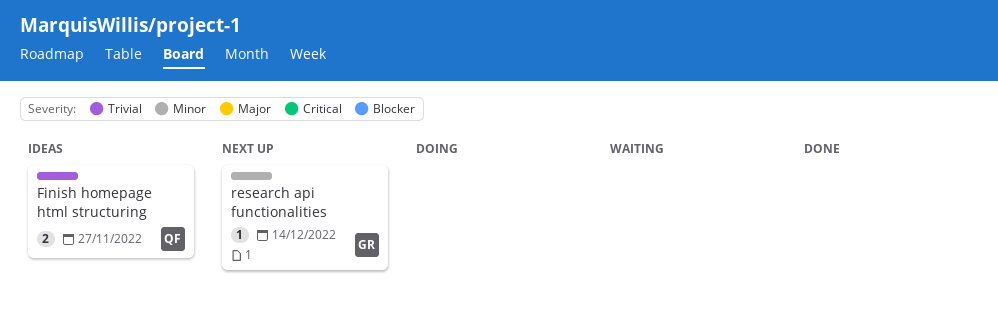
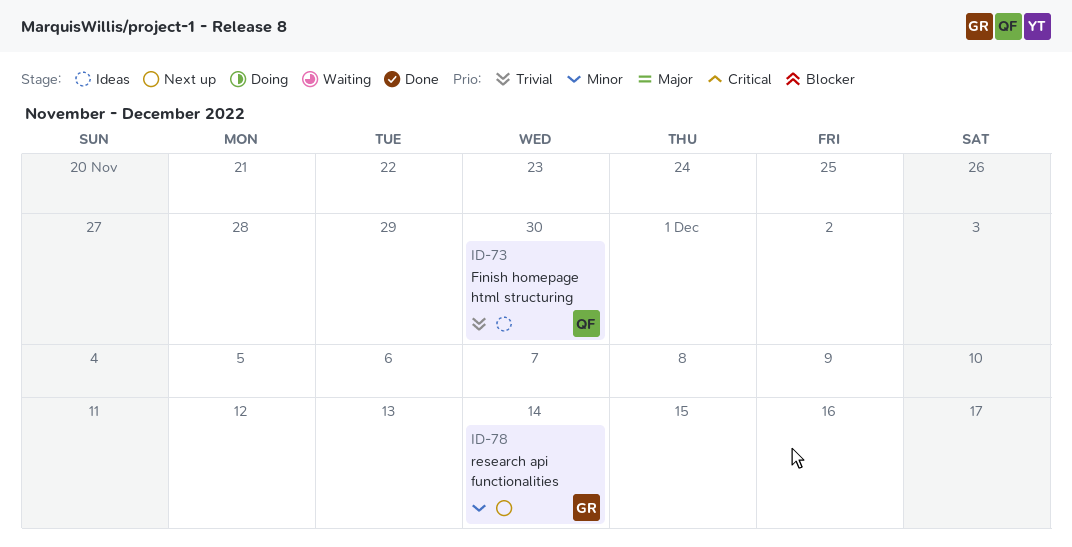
Finish homepage html structuring, due: Nov 27 -> Nov 30

